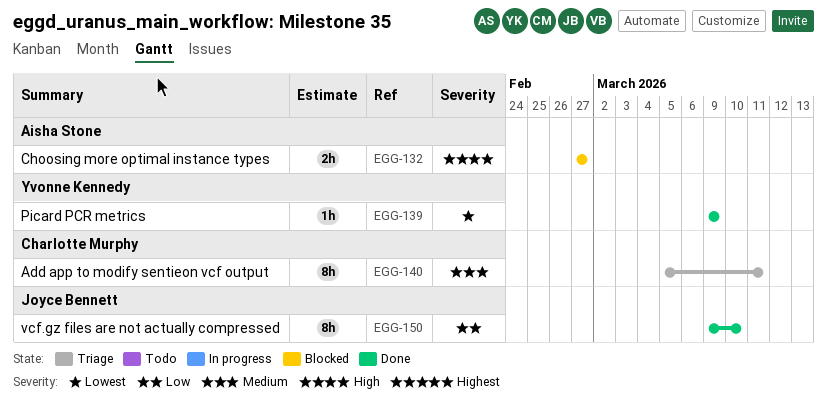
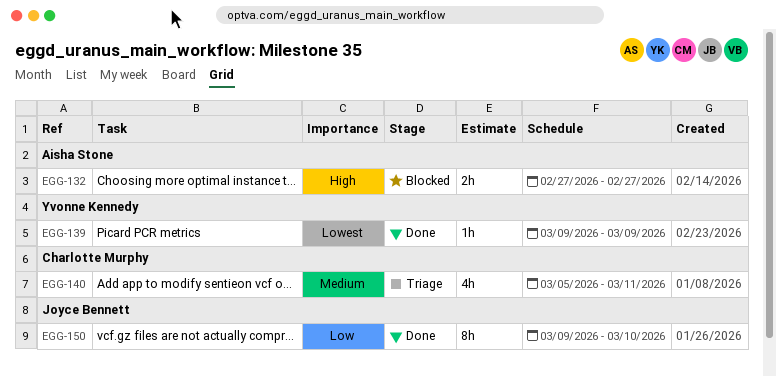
EGG-140, estimate: 8h -> 4h

